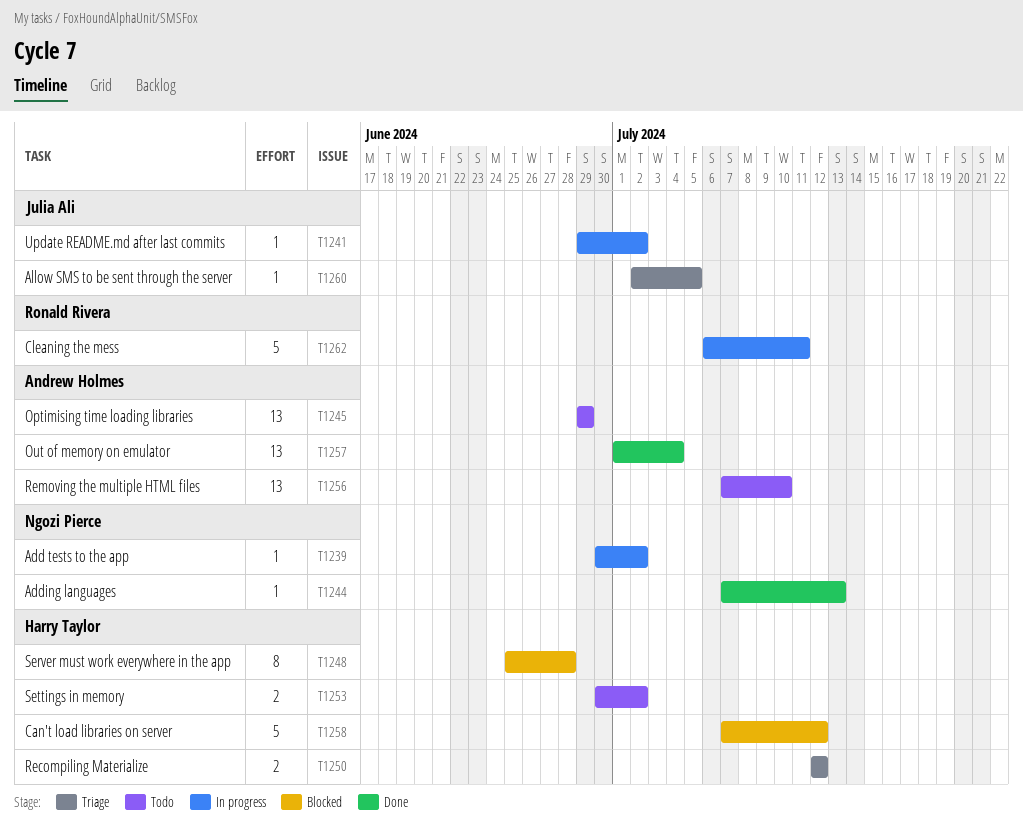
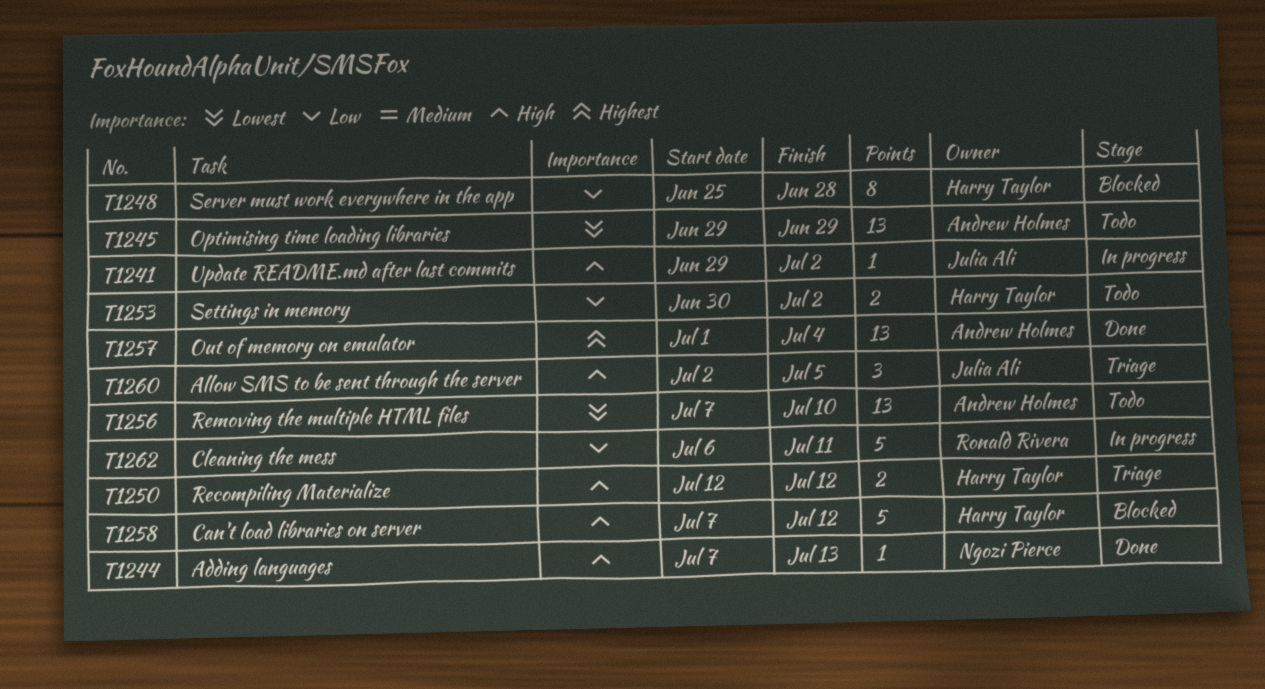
T1239: present -> none
T1260, estimate: 1 -> 3

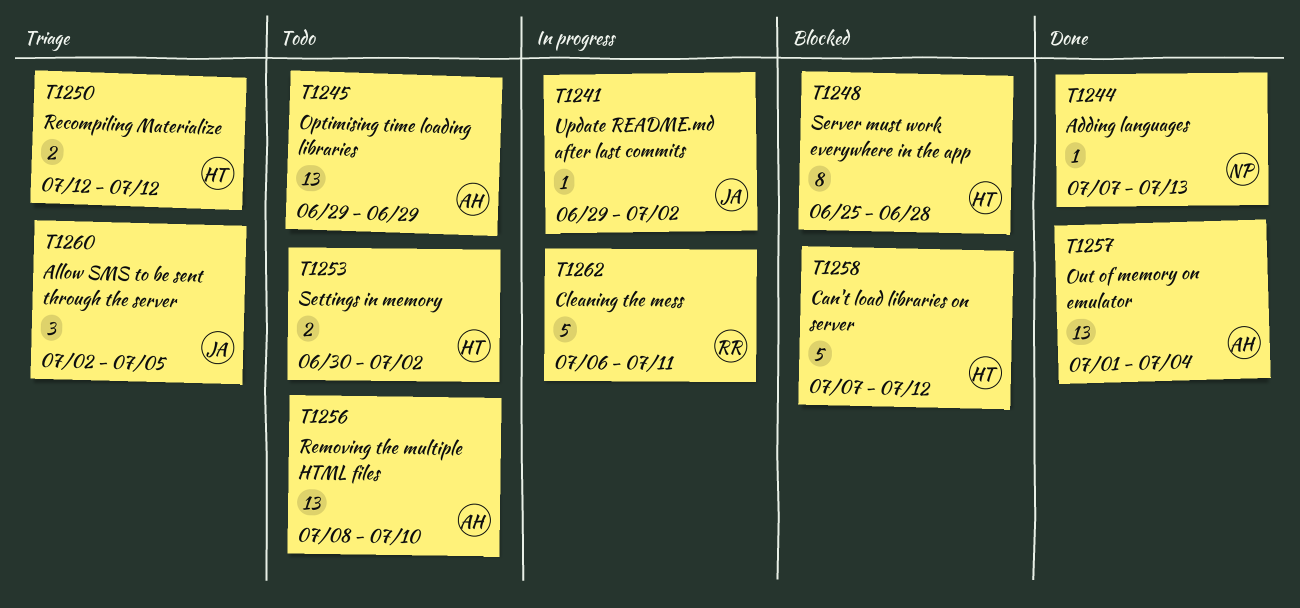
T1256, start: Jul 7 -> Jul 8

